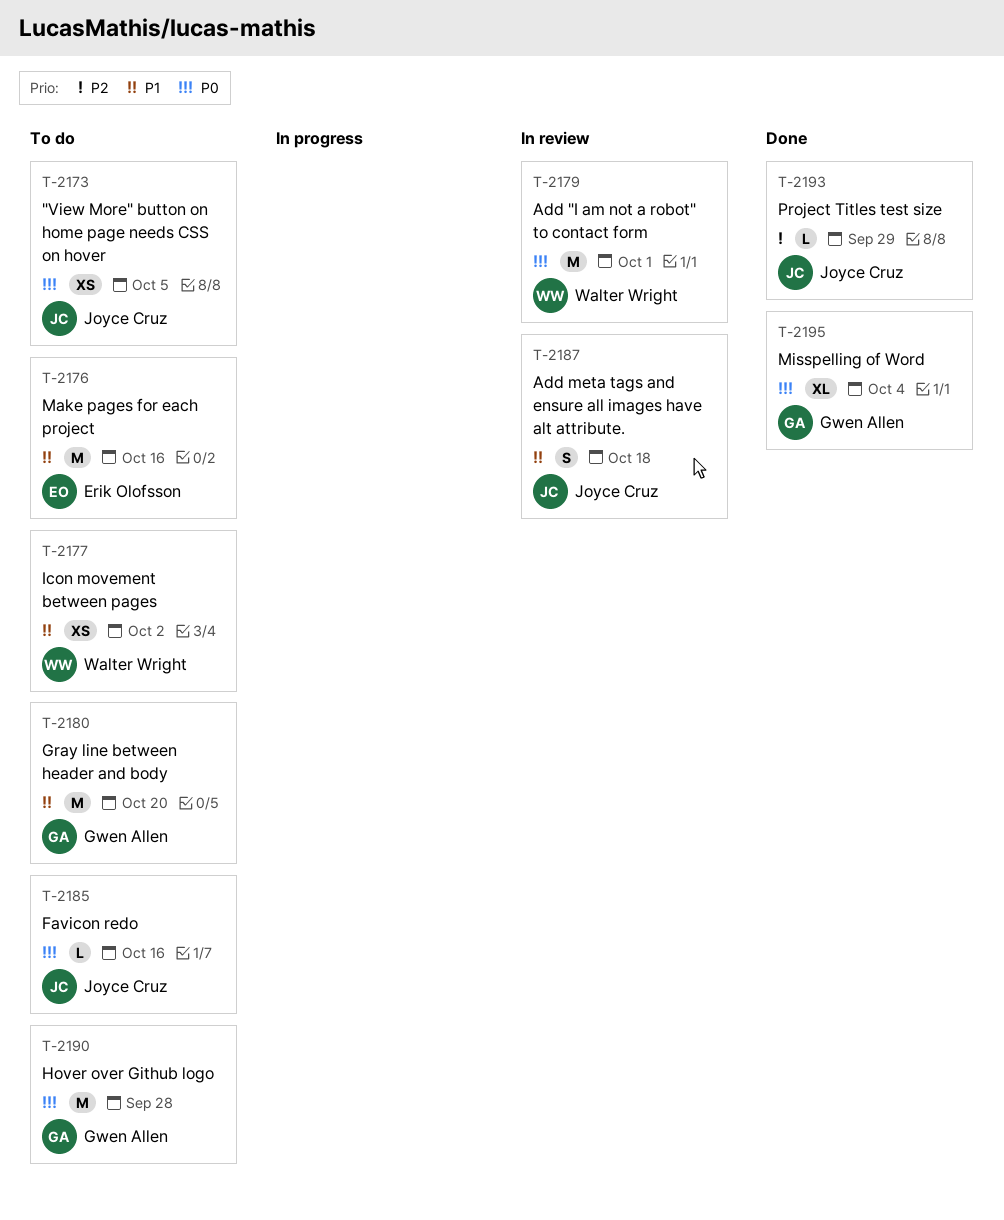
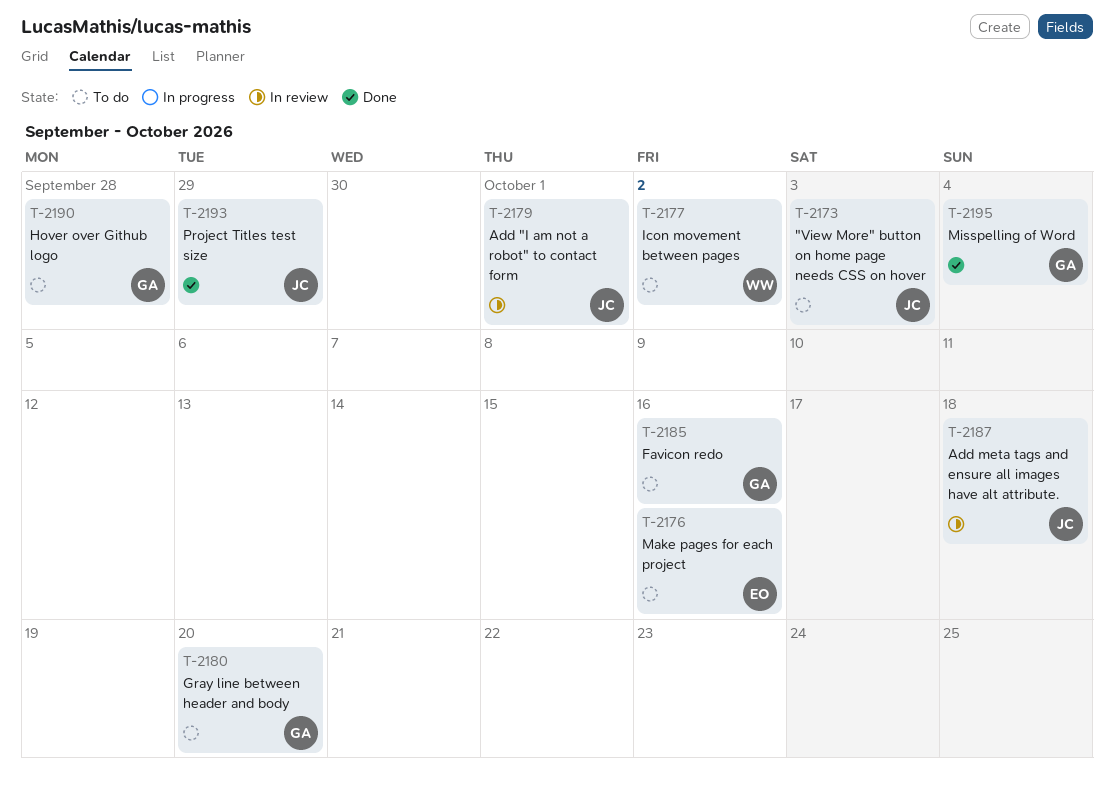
T-2173, due: Oct 5 -> Oct 3
T-2179, owner: Walter Wright -> Joyce Cruz
T-2185, owner: Joyce Cruz -> Gwen Allen

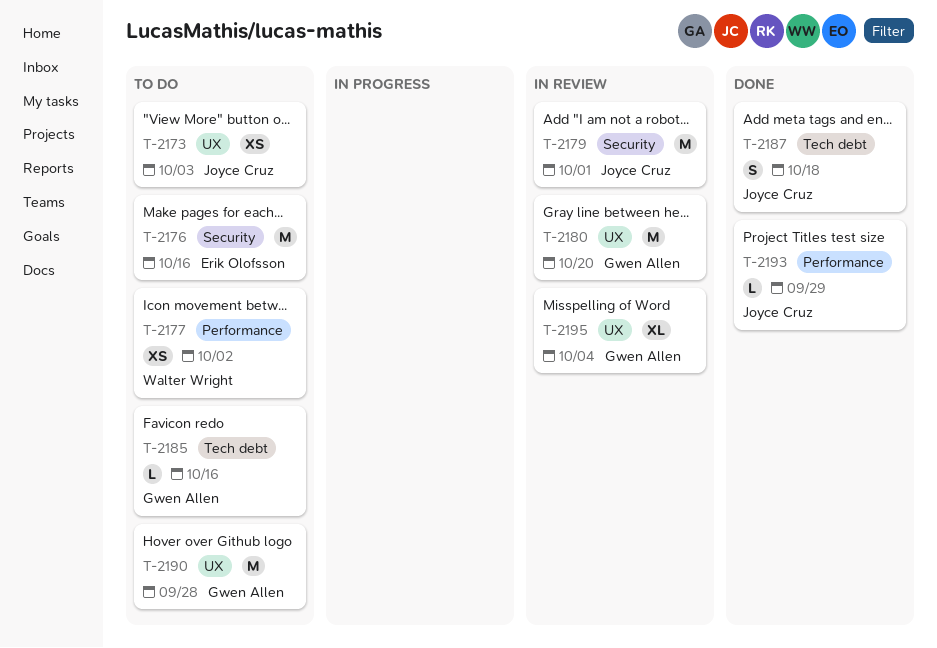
T-2180, status: To do -> In review
T-2187, status: In review -> Done
T-2195, status: Done -> In review

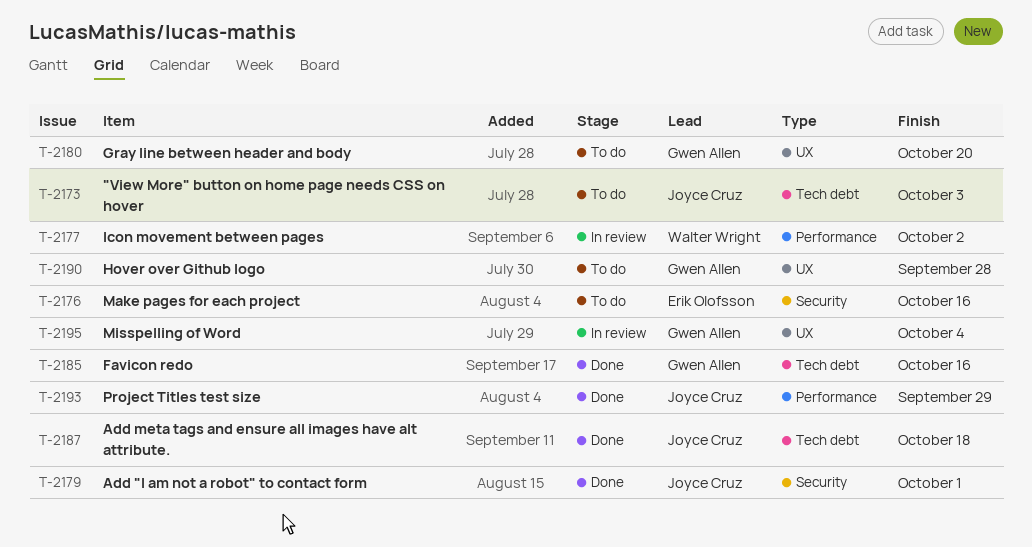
T-2173, label: UX -> Tech debt
T-2177, status: To do -> In review
T-2179, status: In review -> Done
T-2180, status: In review -> To do
T-2185, status: To do -> Done

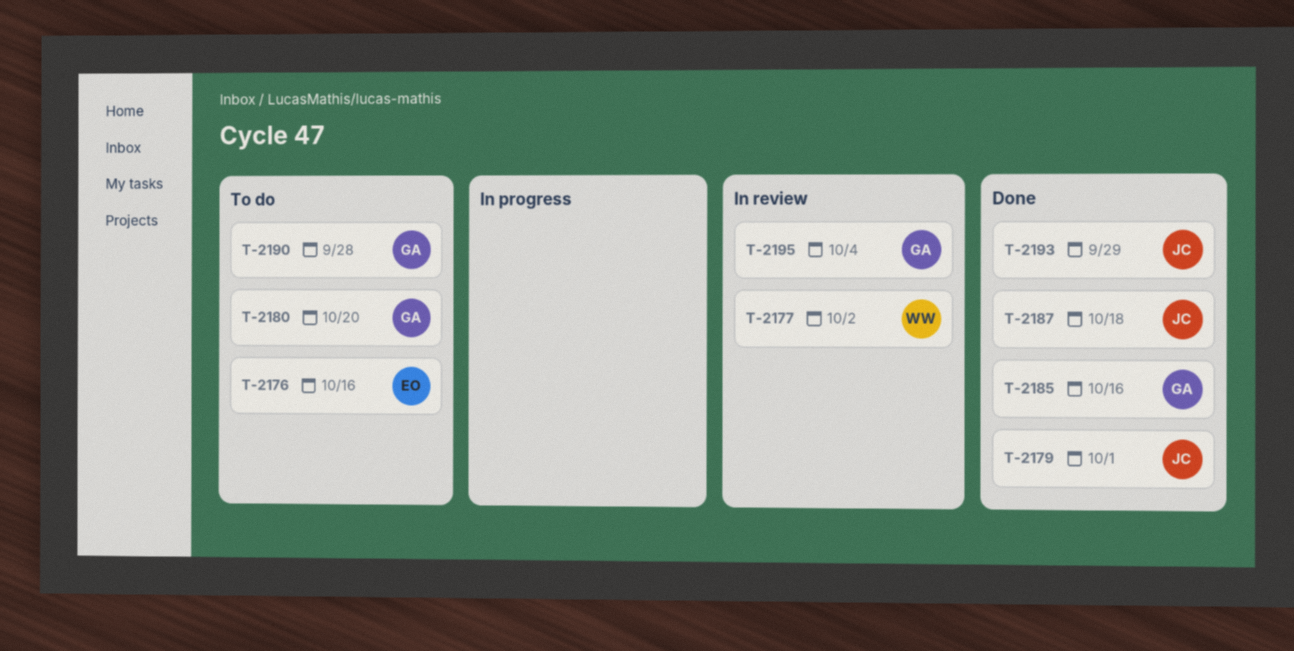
T-2173: present -> none

